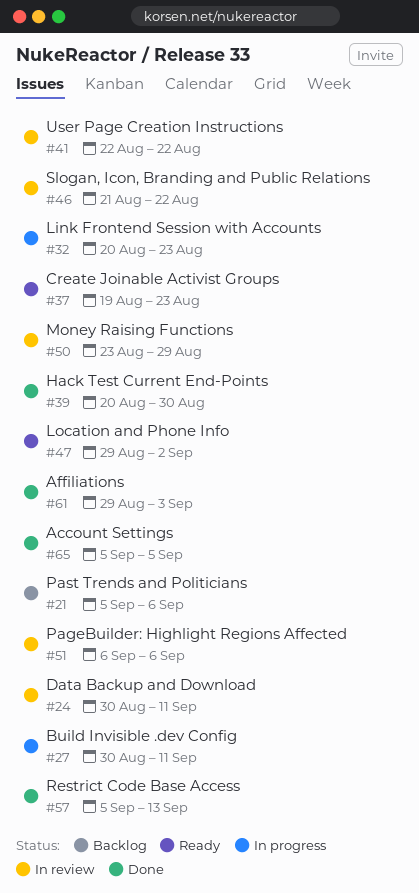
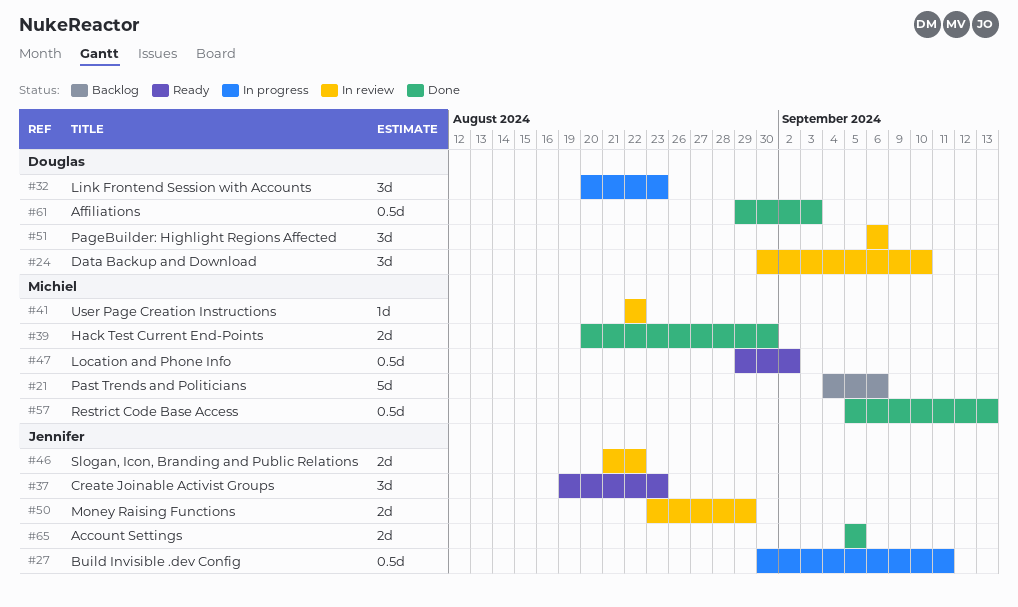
#21, start: Sep 5 -> Sep 4
#24, due: Sep 11 -> Sep 10

